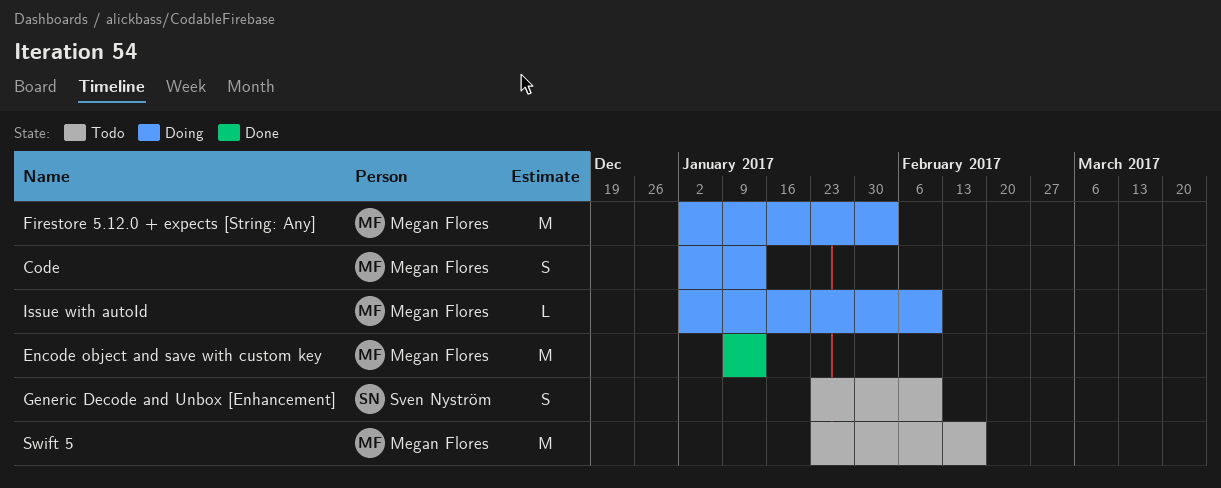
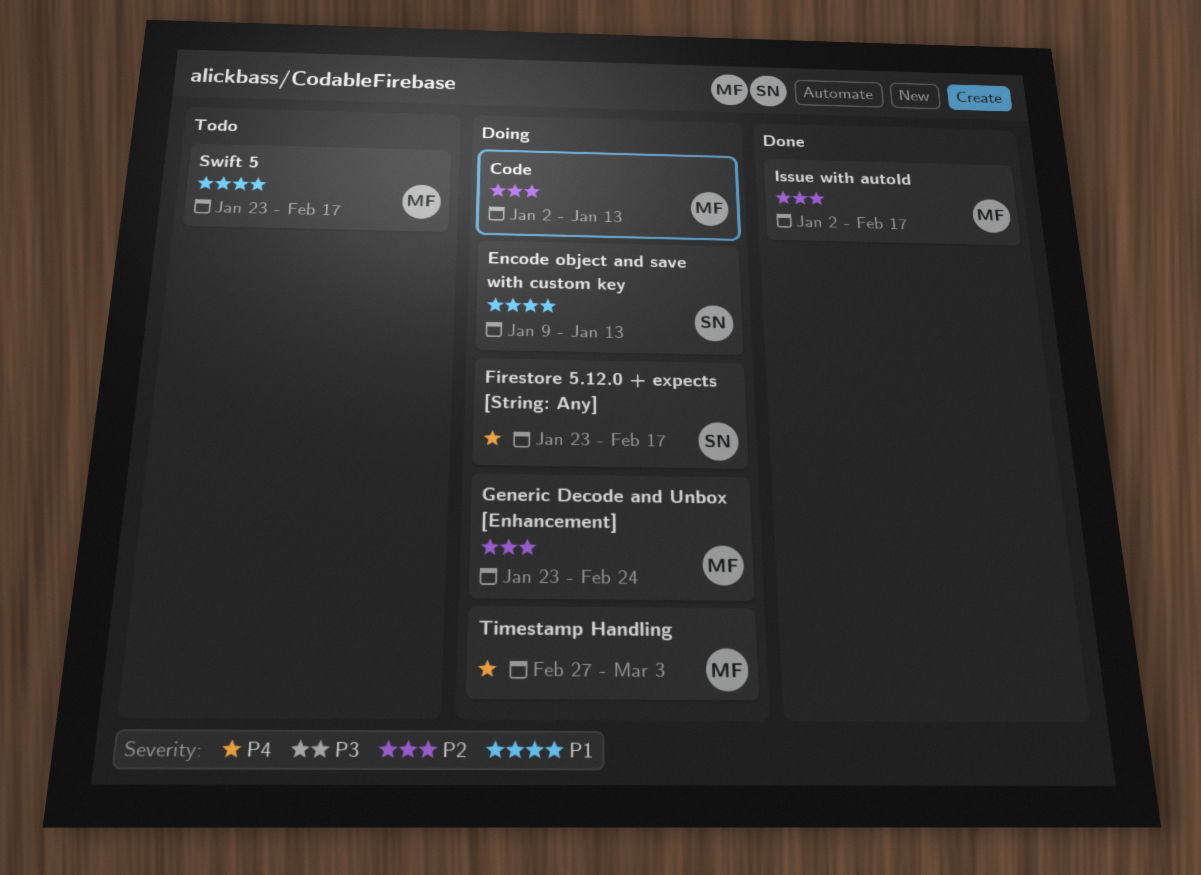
Encode object and save with custom key, status: Done -> Doing
Encode object and save with custom key, owner: Megan Flores -> Sven Nyström
Firestore 5.12.0 + expects [String: Any], owner: Megan Flores -> Sven Nyström
Firestore 5.12.0 + expects [String: Any], start: Jan 2 -> Jan 23
Firestore 5.12.0 + expects [String: Any], due: Feb 3 -> Feb 17
Generic Decode and Unbox [Enhancement], status: Todo -> Doing
Generic Decode and Unbox [Enhancement], owner: Sven Nyström -> Megan Flores
Generic Decode and Unbox [Enhancement], due: Feb 10 -> Feb 24
Issue with autoId, status: Doing -> Done
Issue with autoId, due: Feb 10 -> Feb 17
Timestamp Handling: none -> present

